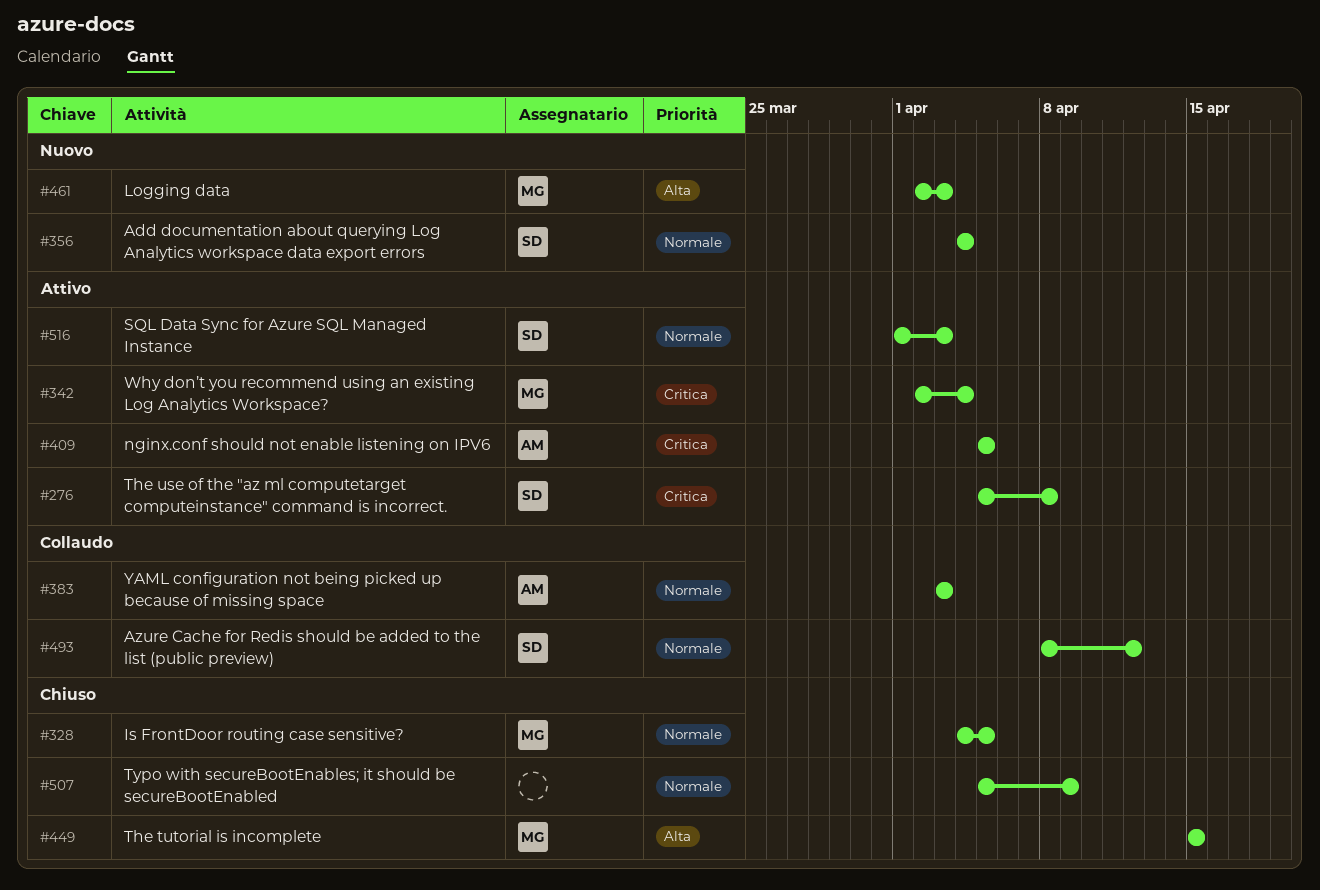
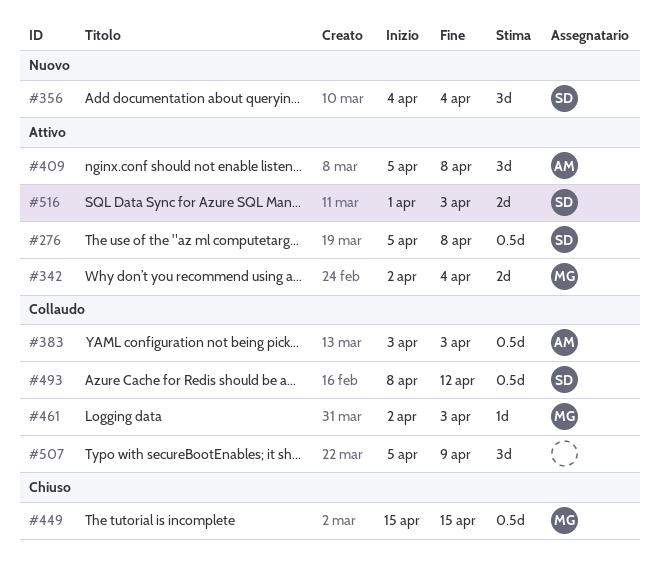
#328: present -> none
#409, due: Apr 5 -> Apr 8
#461, status: Nuovo -> Collaudo
#507, status: Chiuso -> Collaudo

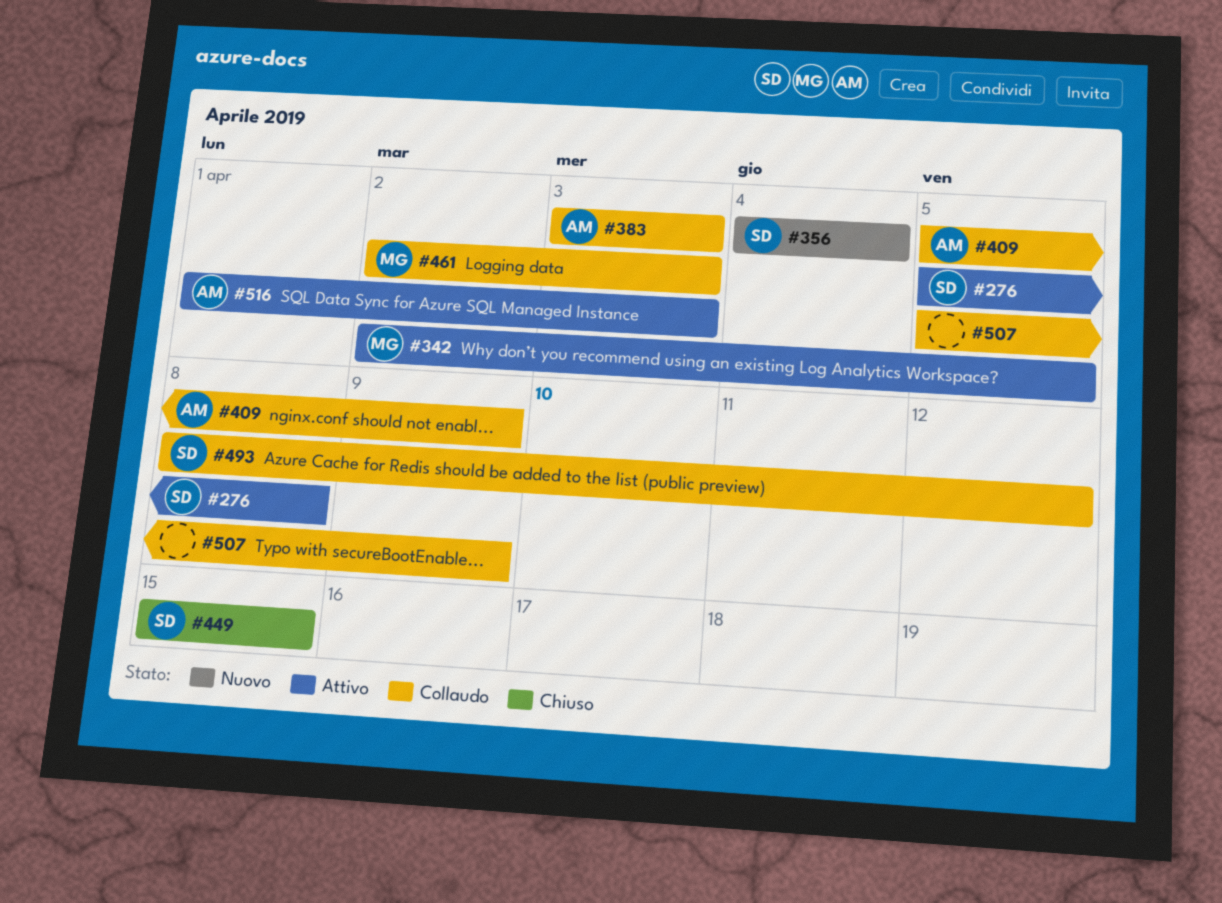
#342, due: Apr 4 -> Apr 5
#409, status: Attivo -> Collaudo
#409, due: Apr 8 -> Apr 9
#449, owner: MG -> SD
#516, owner: SD -> AM

